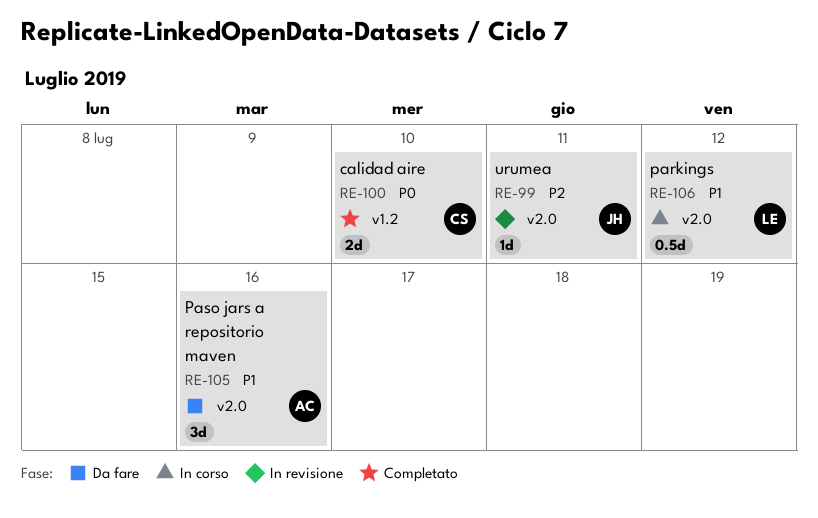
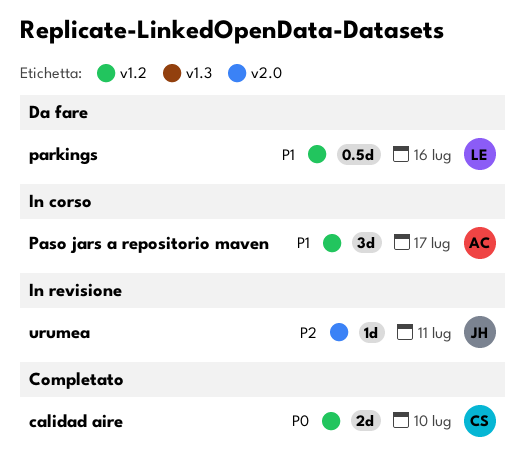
parkings, status: In corso -> Da fare
parkings, label: v2.0 -> v1.2
parkings, due: Jul 12 -> Jul 16
Paso jars a repositorio maven, status: Da fare -> In corso
Paso jars a repositorio maven, label: v2.0 -> v1.2
Paso jars a repositorio maven, due: Jul 16 -> Jul 17

